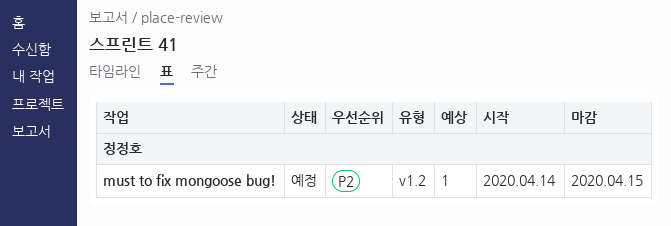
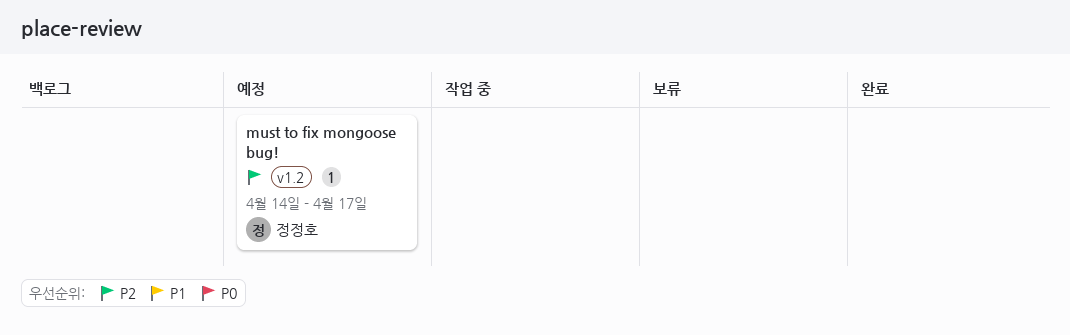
must to fix mongoose bug!, due: Apr 15 -> Apr 17

